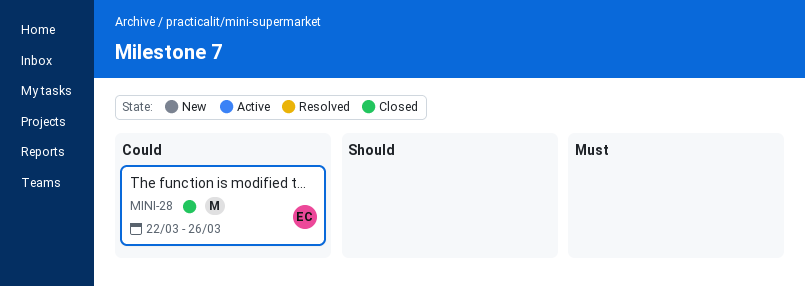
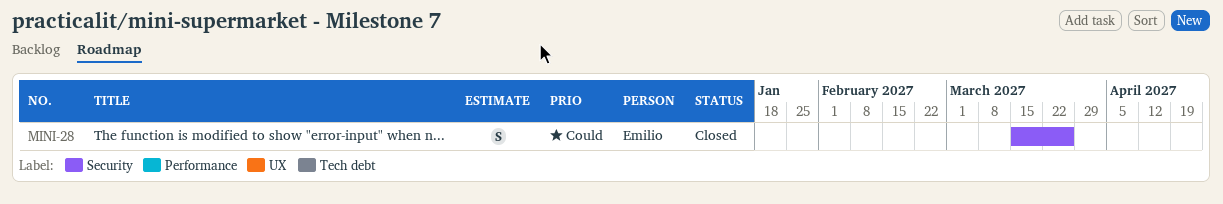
MINI-28, estimate: M -> S
MINI-28, start: Mar 22 -> Mar 15

